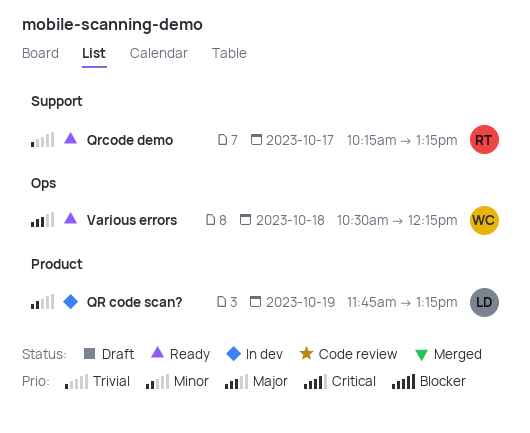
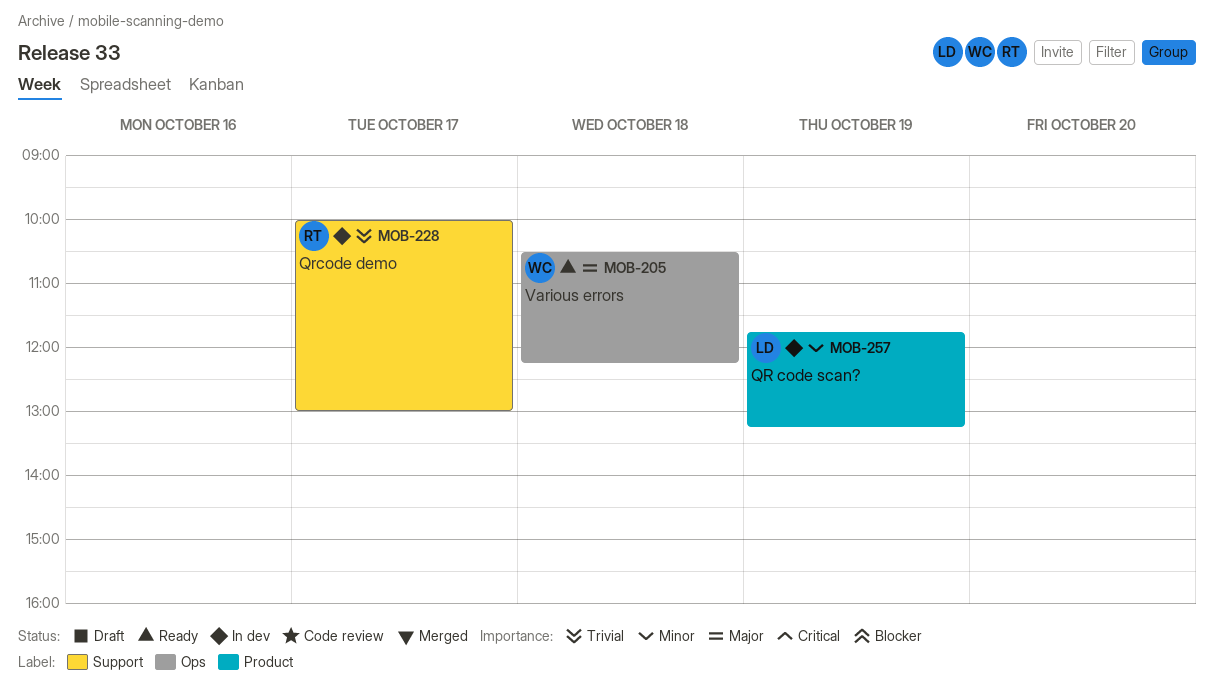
Qrcode demo, status: Ready -> In dev
Qrcode demo, begins: 10:15 -> 10:00
Qrcode demo, ends: 13:15 -> 13:00

